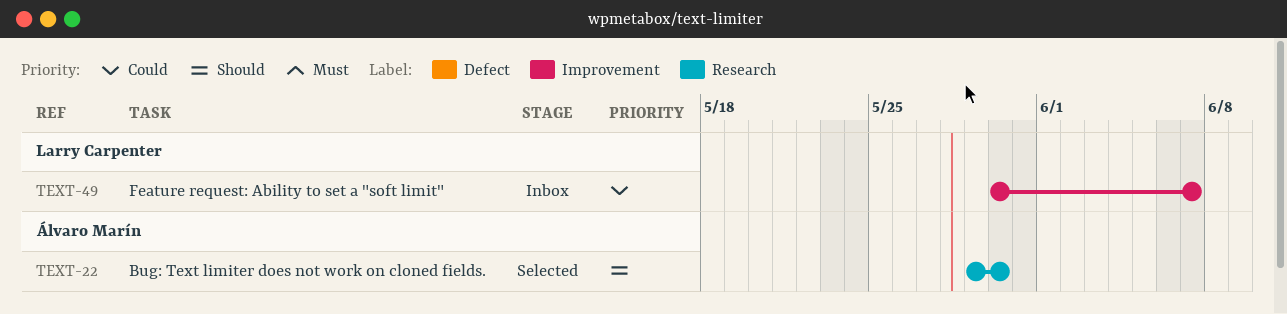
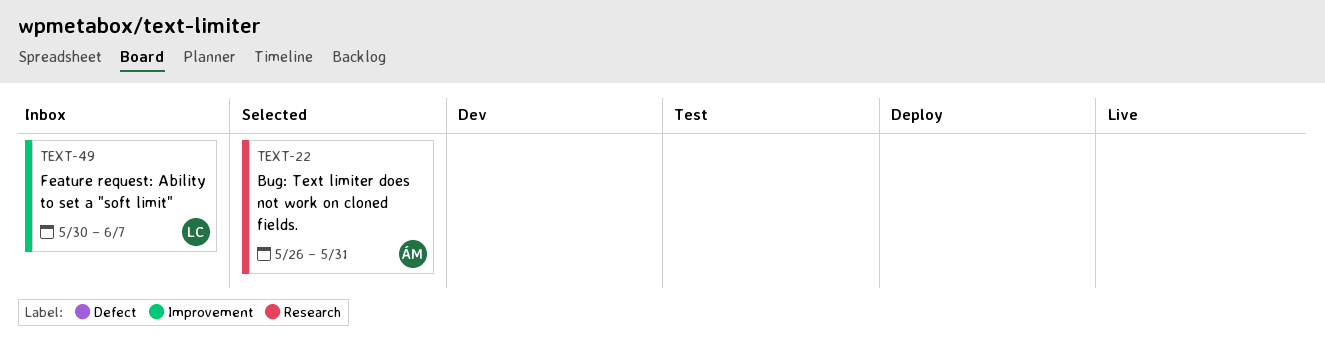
TEXT-22, start: May 29 -> May 26
TEXT-22, due: May 30 -> May 31

